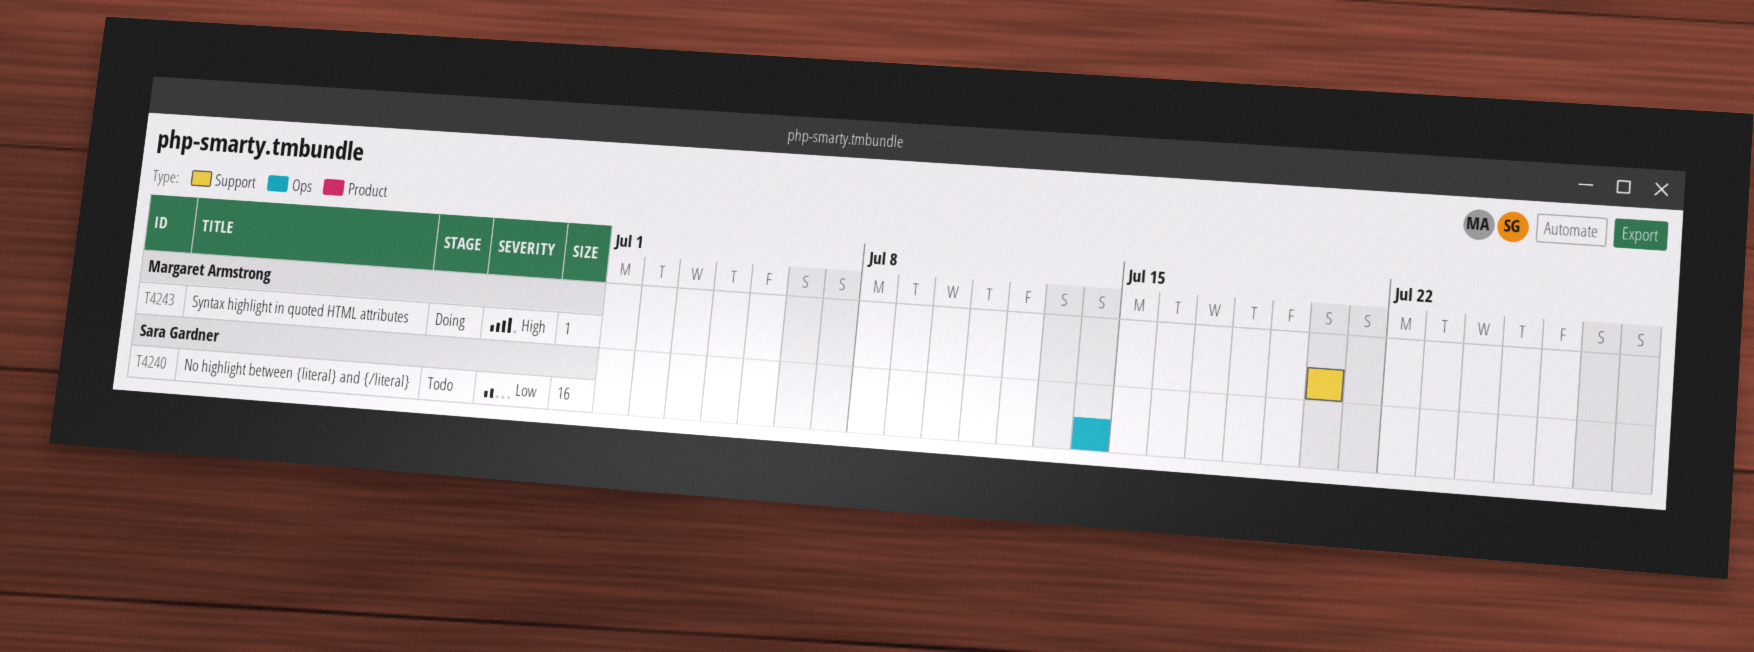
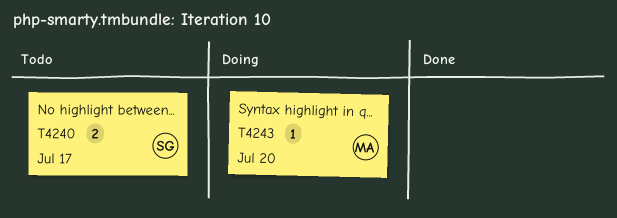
T4240, estimate: 16 -> 2
T4240, due: Jul 14 -> Jul 17

